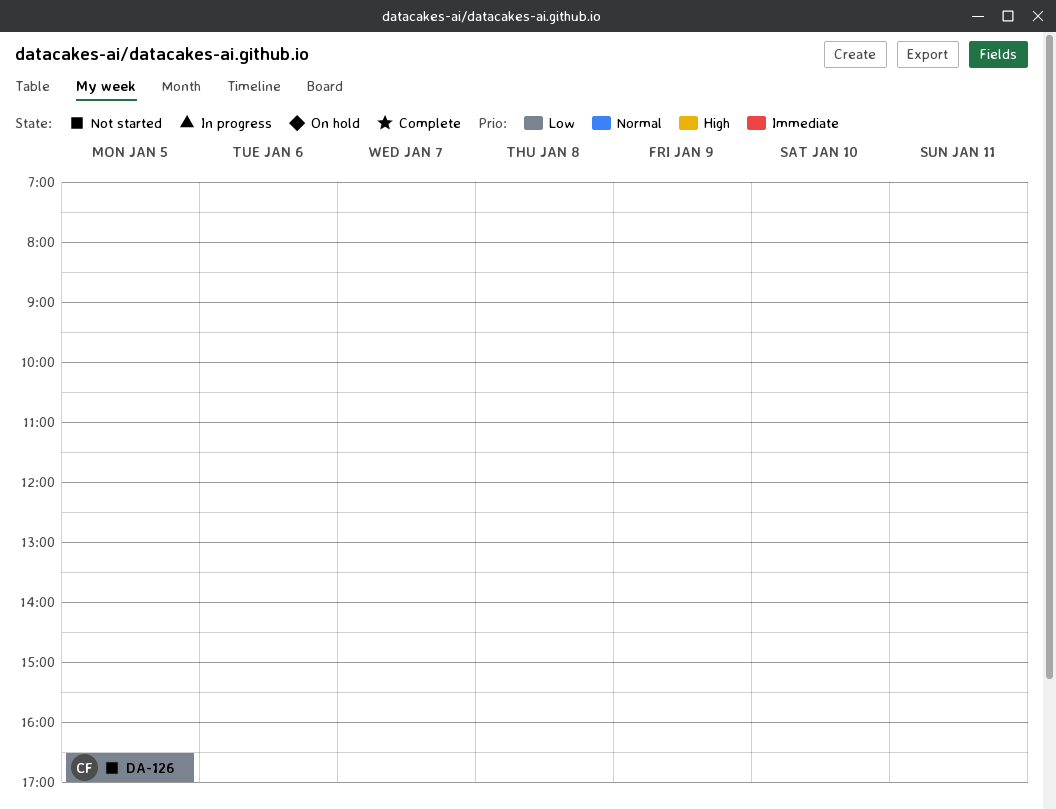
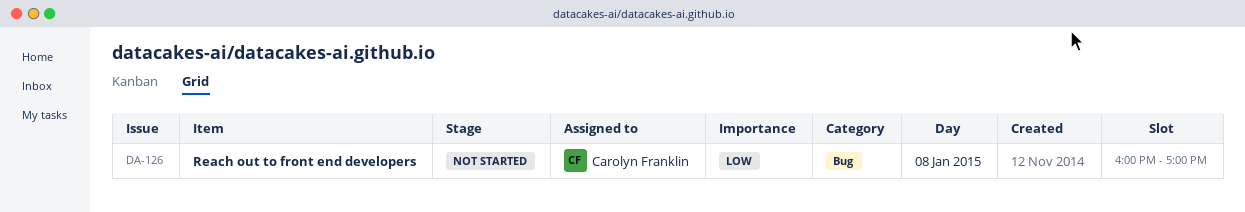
DA-126, day: Jan 5 -> Jan 8
DA-126, begins: 16:30 -> 16:00

